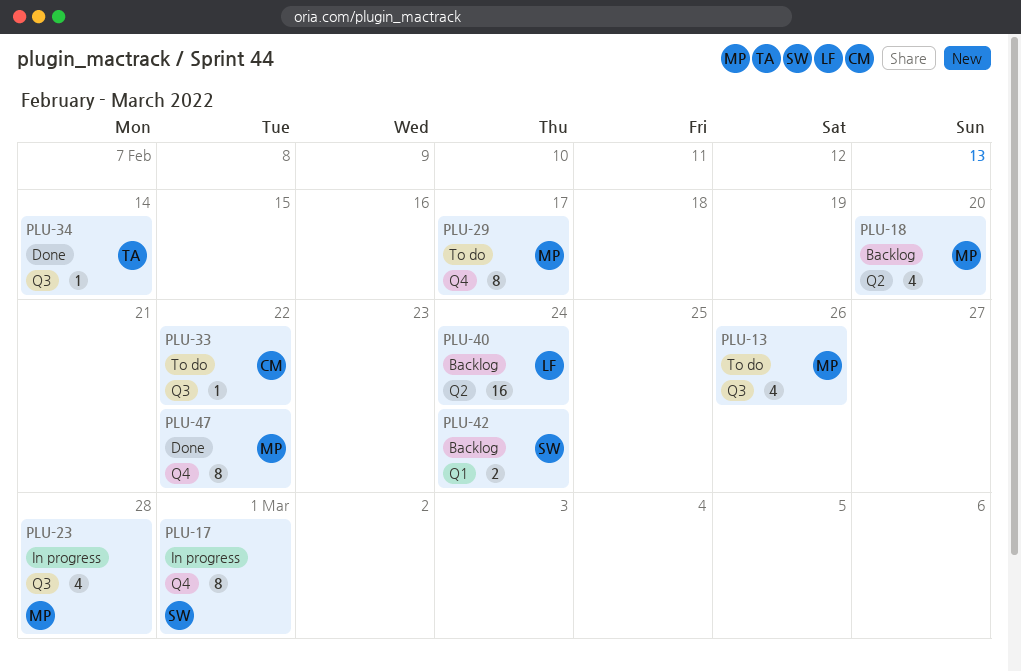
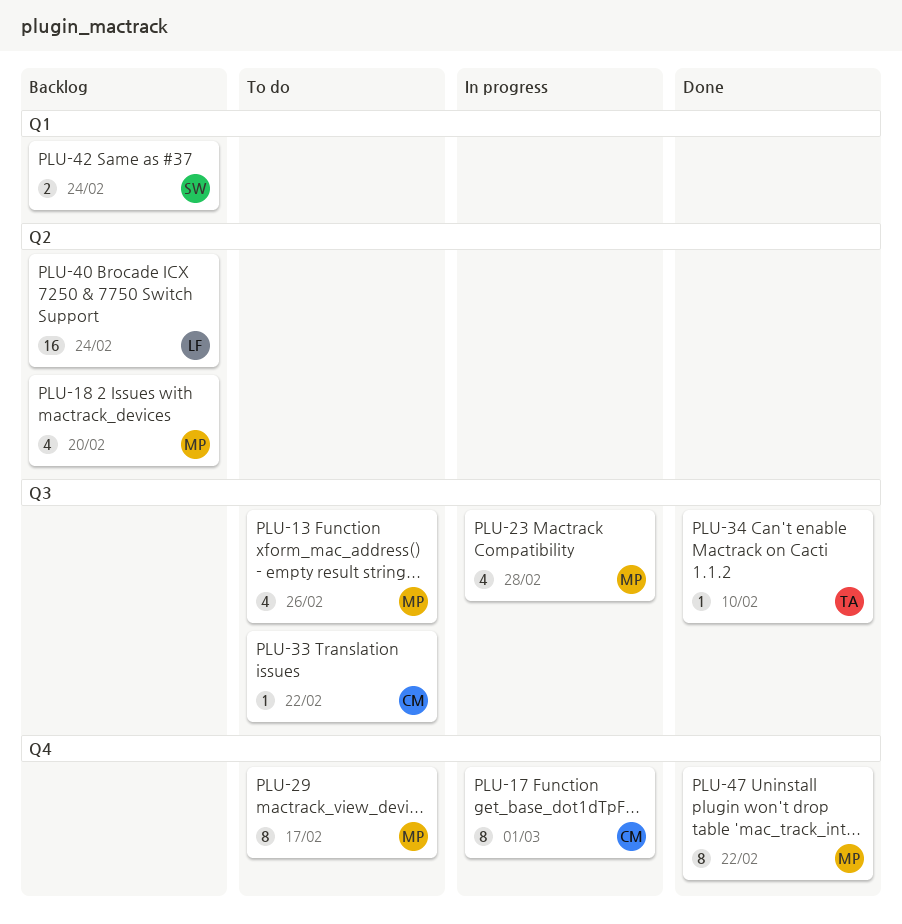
PLU-17, owner: SW -> CM
PLU-34, due: Feb 14 -> Feb 10

